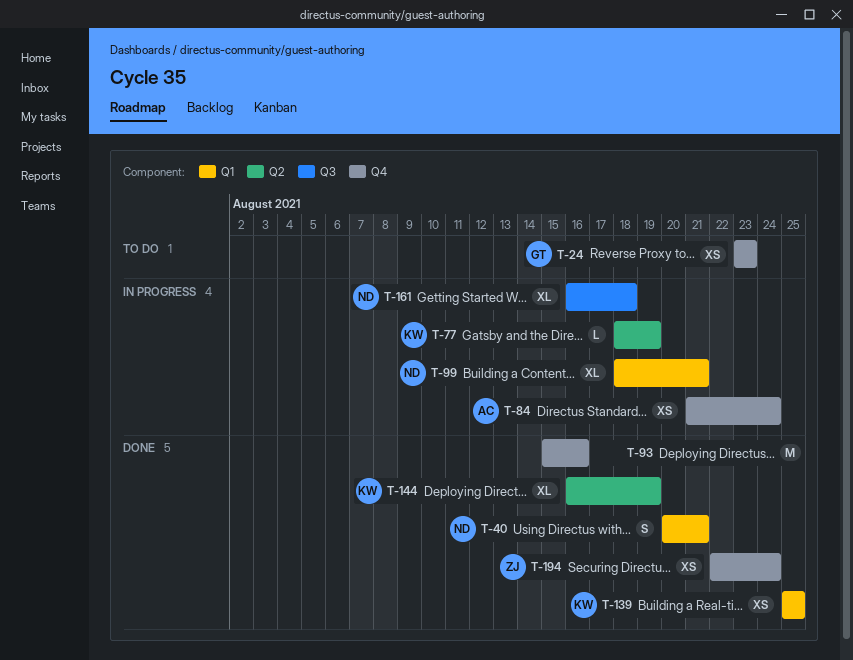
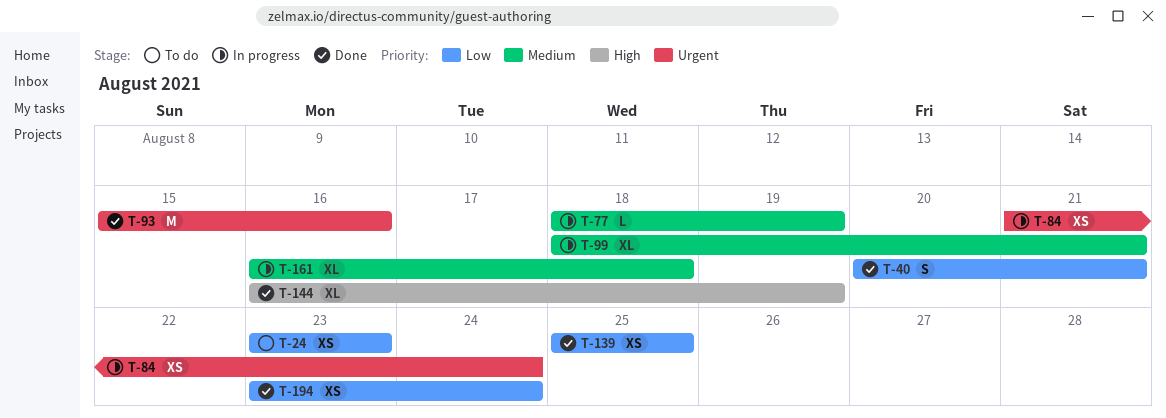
T-194, start: Aug 22 -> Aug 23

